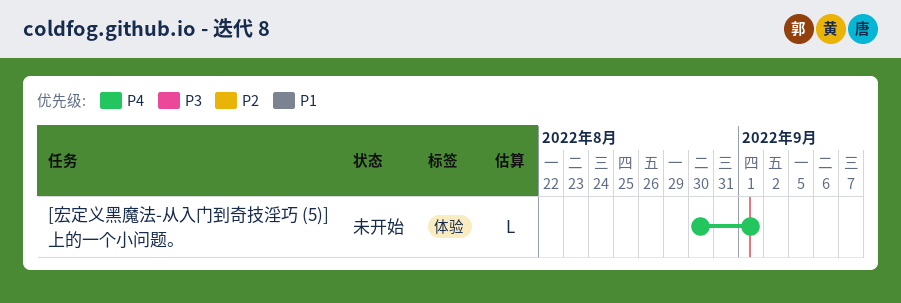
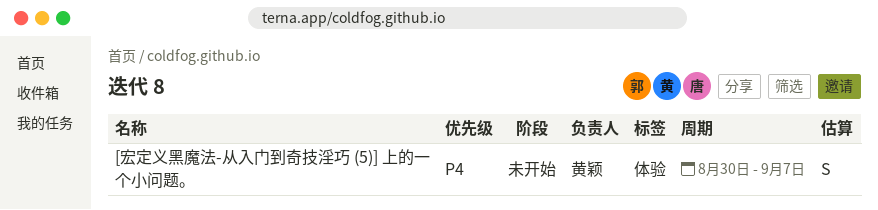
[宏定义黑魔法-从入门到奇技淫巧 (5)] 上的一个小问题。, estimate: L -> S
[宏定义黑魔法-从入门到奇技淫巧 (5)] 上的一个小问题。, due: Sep 1 -> Sep 7

